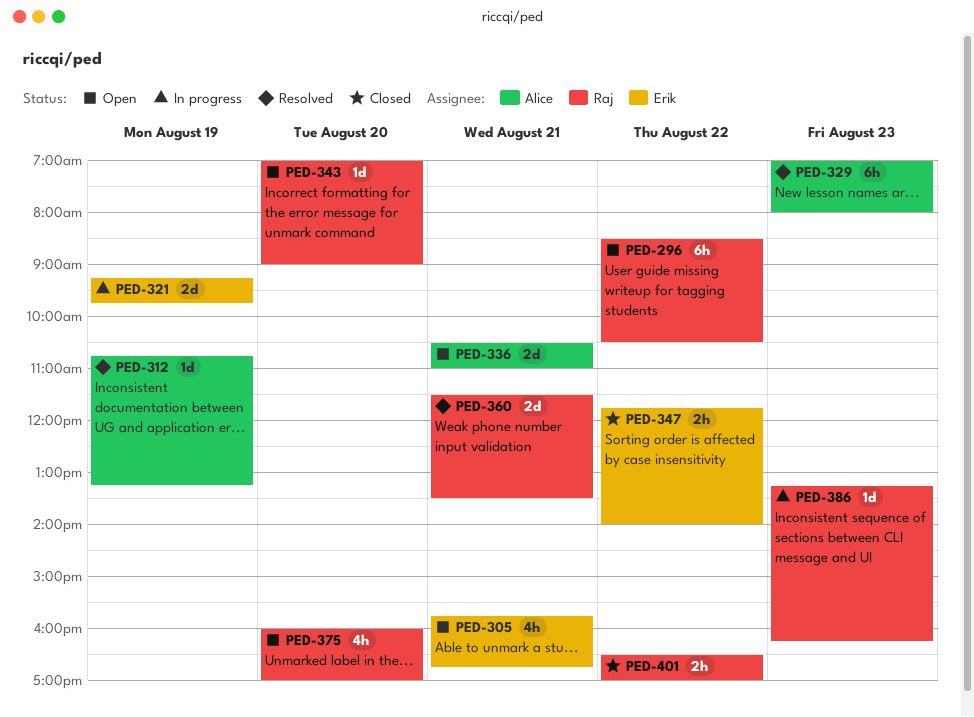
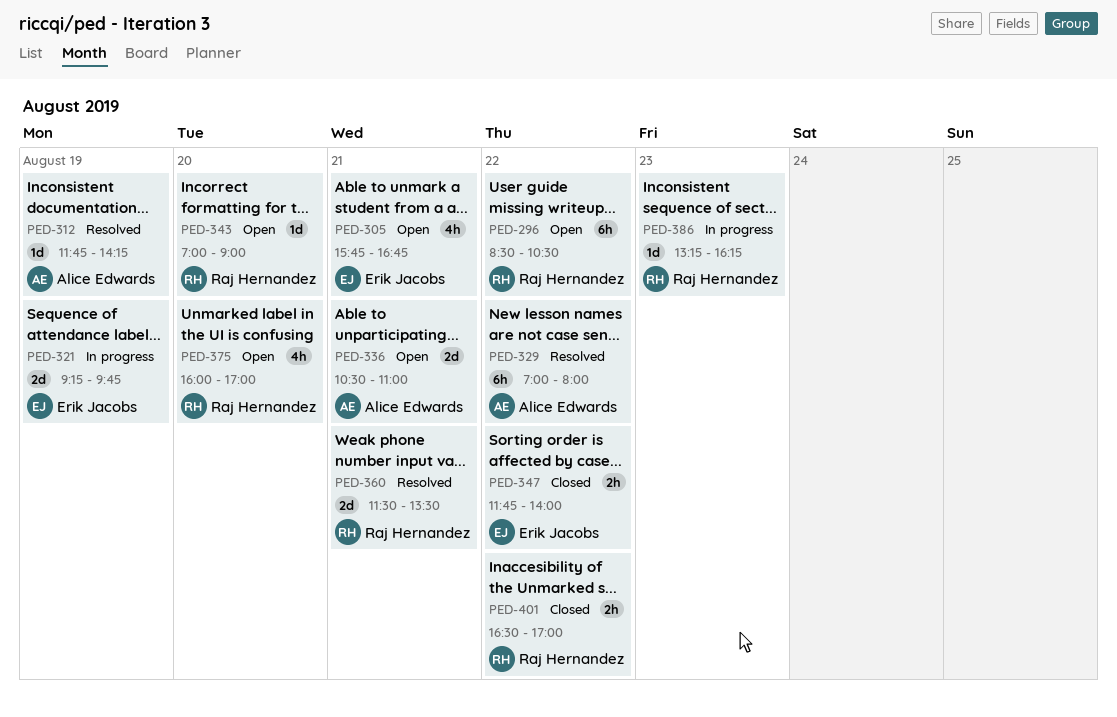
PED-312, begins: 10:45 -> 11:45
PED-312, ends: 13:15 -> 14:15
PED-329, day: Aug 23 -> Aug 22

